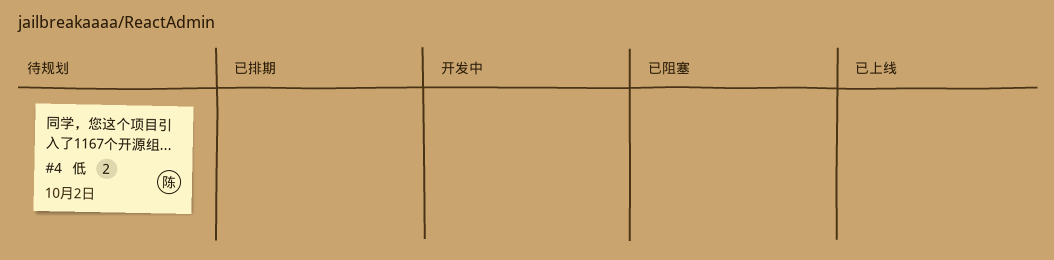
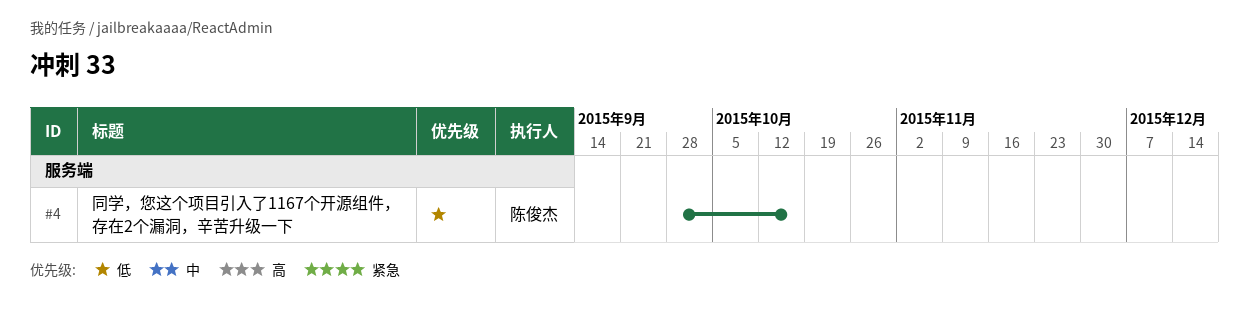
#4, due: Oct 2 -> Oct 16

